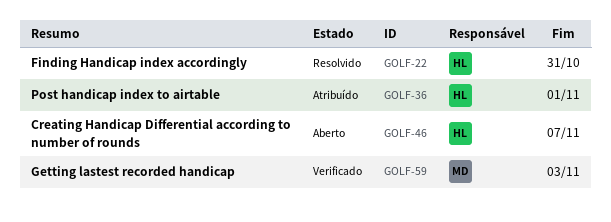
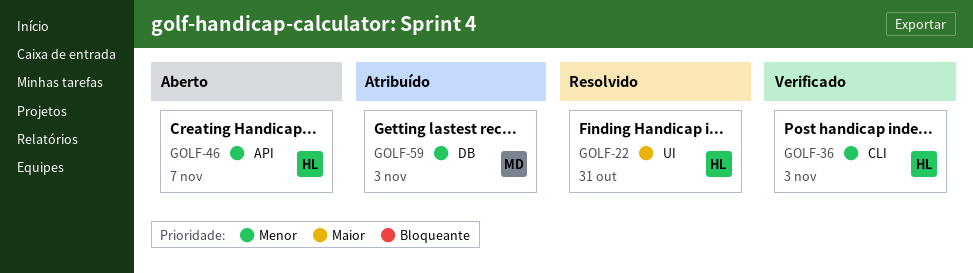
GOLF-36, status: Atribuído -> Verificado
GOLF-36, due: Nov 1 -> Nov 3
GOLF-59, status: Verificado -> Atribuído

